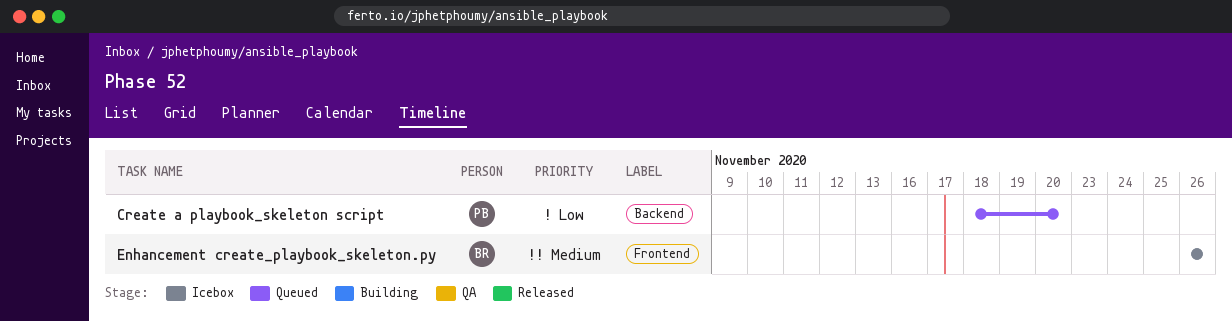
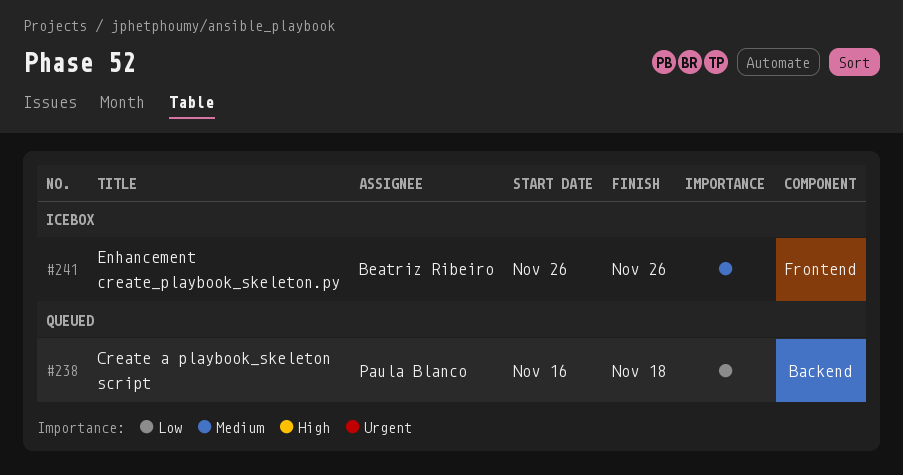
Create a playbook_skeleton script, start: Nov 18 -> Nov 16
Create a playbook_skeleton script, due: Nov 20 -> Nov 18

